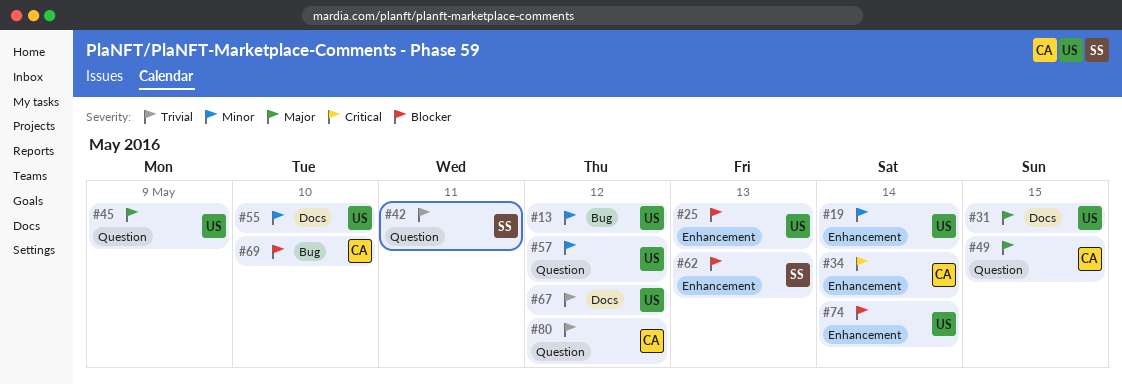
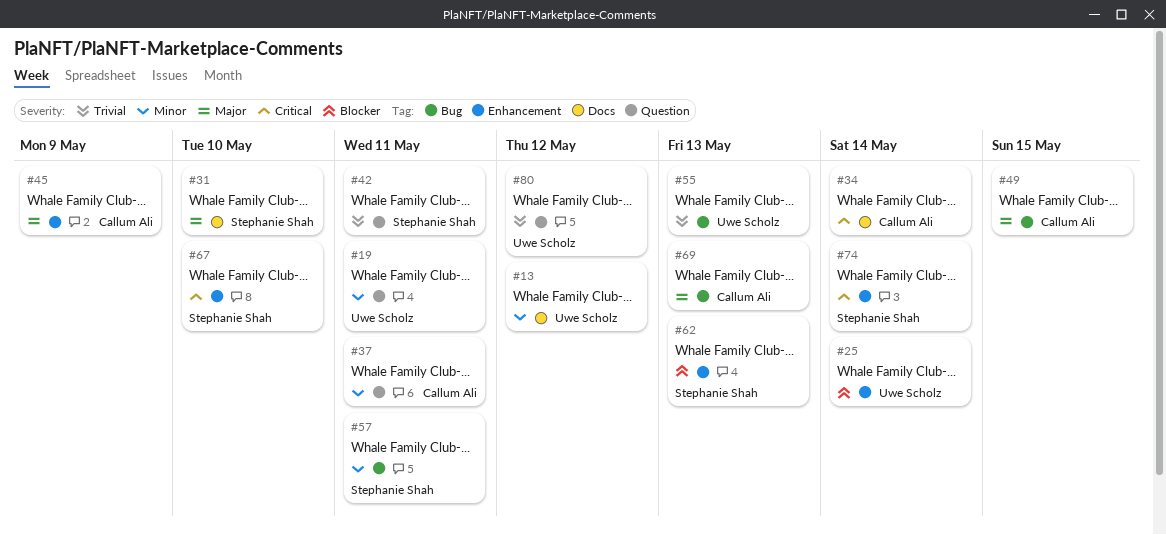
#13, label: Bug -> Docs
#19, label: Enhancement -> Question
#19, due: May 14 -> May 11
#25, due: May 13 -> May 14
#31, owner: Uwe Scholz -> Stephanie Shah
#31, due: May 15 -> May 10
#34, label: Enhancement -> Docs
#37: none -> present
#45, owner: Uwe Scholz -> Callum Ali
#45, label: Question -> Enhancement
#49, label: Question -> Bug
#55, priority: Minor -> Trivial
#55, label: Docs -> Bug
#55, due: May 10 -> May 13
#57, owner: Uwe Scholz -> Stephanie Shah
#57, label: Question -> Bug
#57, due: May 12 -> May 11
#67, owner: Uwe Scholz -> Stephanie Shah
#67, priority: Trivial -> Critical
#67, label: Docs -> Enhancement
#67, due: May 12 -> May 10
#69, priority: Blocker -> Major
#69, due: May 10 -> May 13
#74, owner: Uwe Scholz -> Stephanie Shah
#74, priority: Blocker -> Critical
#80, owner: Callum Ali -> Uwe Scholz

